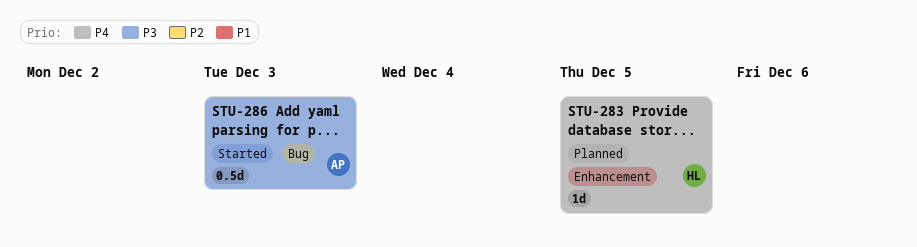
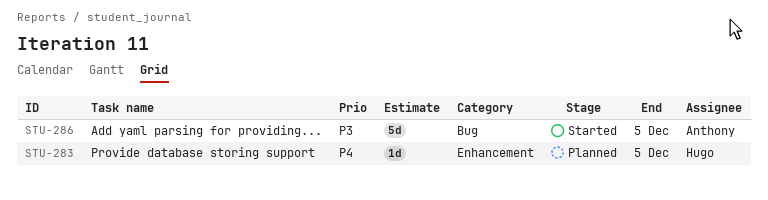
STU-286, estimate: 0.5d -> 5d
STU-286, due: Dec 3 -> Dec 5

